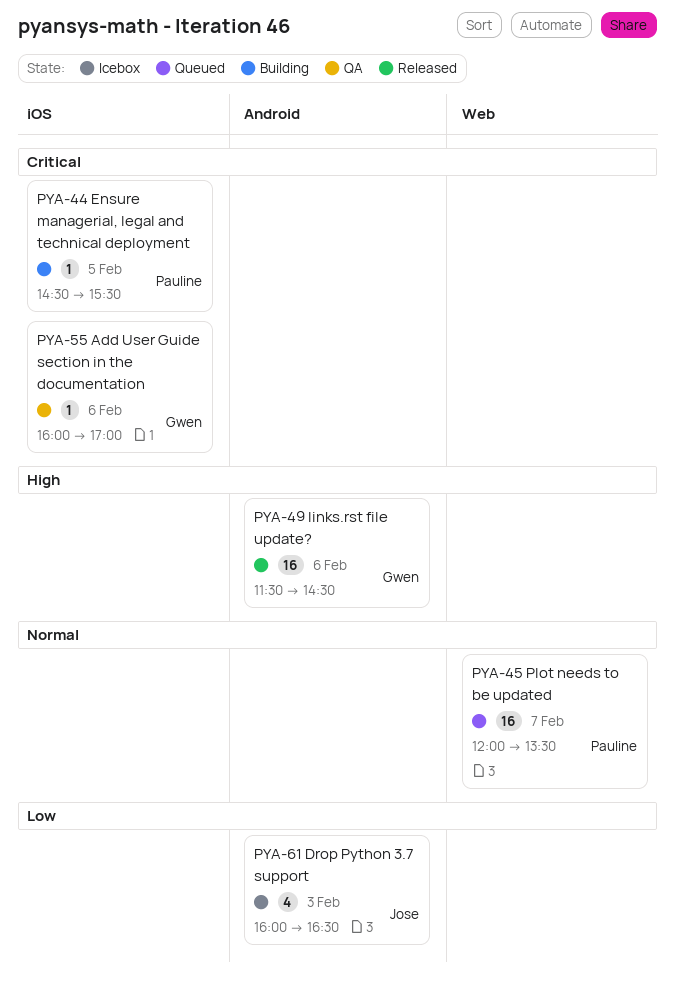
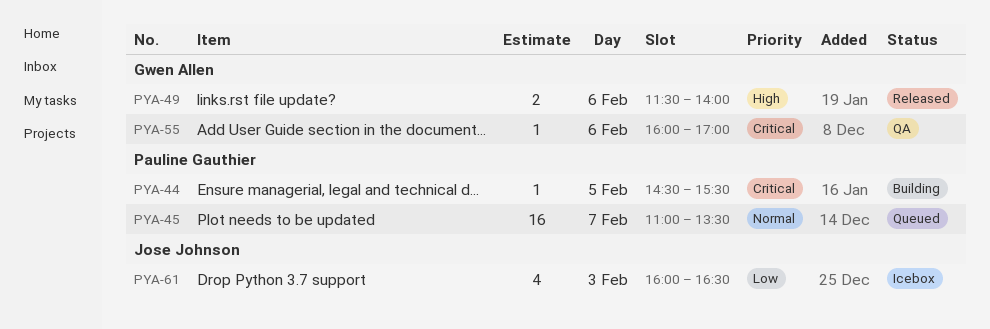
PYA-45, begins: 12:00 -> 11:00
PYA-49, estimate: 16 -> 2
PYA-49, ends: 14:30 -> 14:00

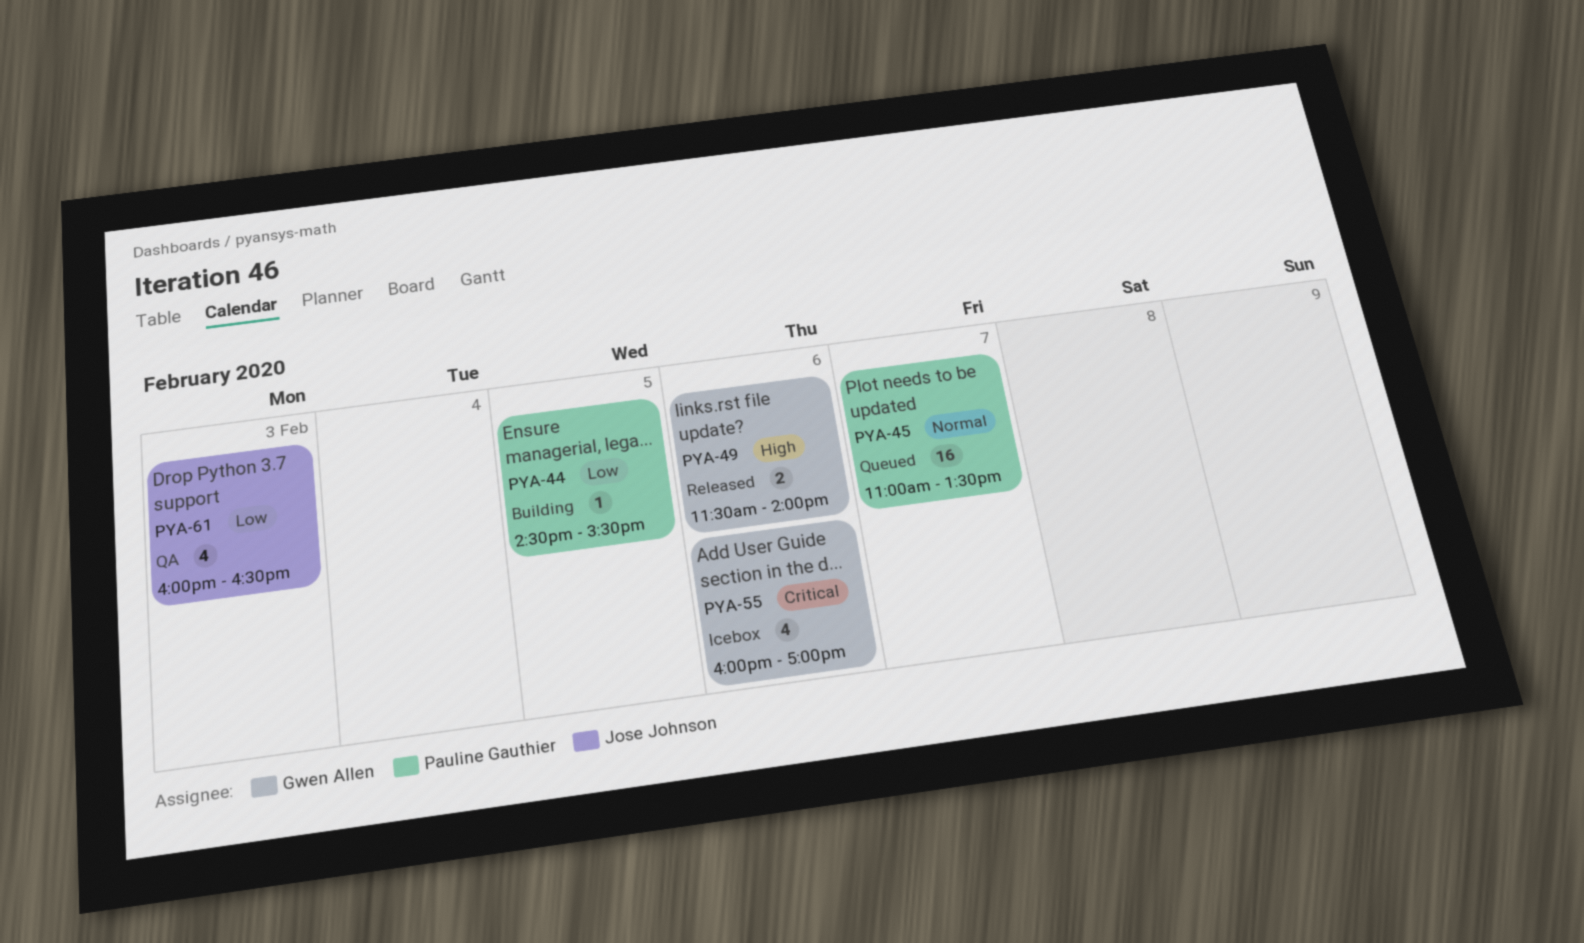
PYA-44, priority: Critical -> Low
PYA-55, status: QA -> Icebox
PYA-55, estimate: 1 -> 4
PYA-61, status: Icebox -> QA

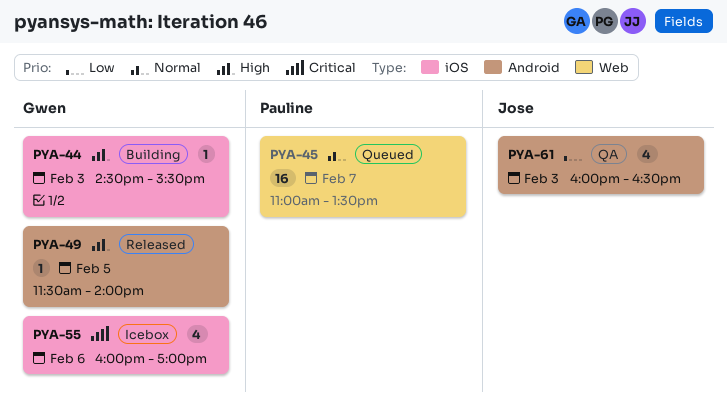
PYA-44, owner: Pauline Gauthier -> Gwen Allen
PYA-44, priority: Low -> High
PYA-44, day: Feb 5 -> Feb 3
PYA-49, estimate: 2 -> 1
PYA-49, day: Feb 6 -> Feb 5

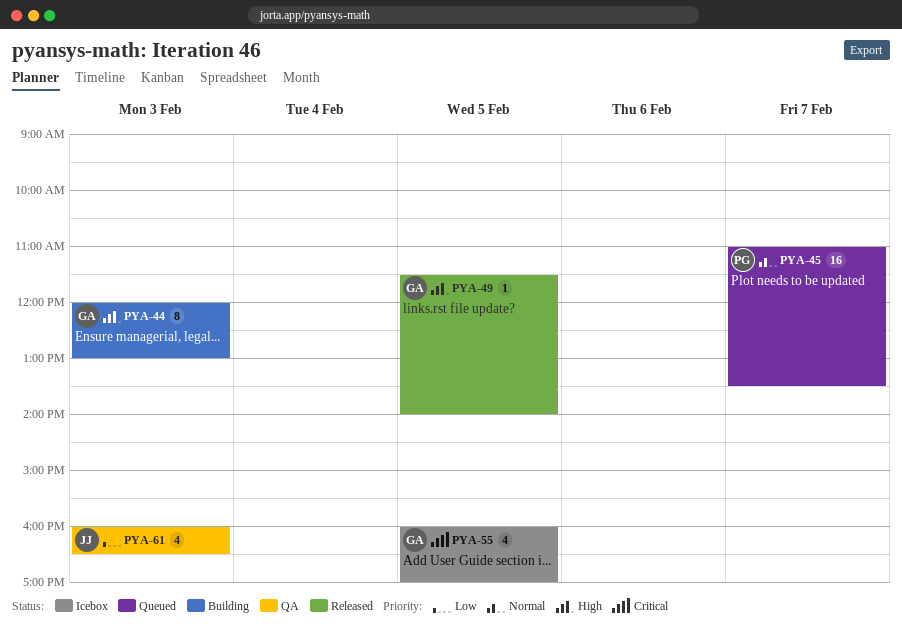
PYA-44, estimate: 1 -> 8
PYA-44, begins: 14:30 -> 12:00
PYA-44, ends: 15:30 -> 13:00
PYA-55, day: Feb 6 -> Feb 5

